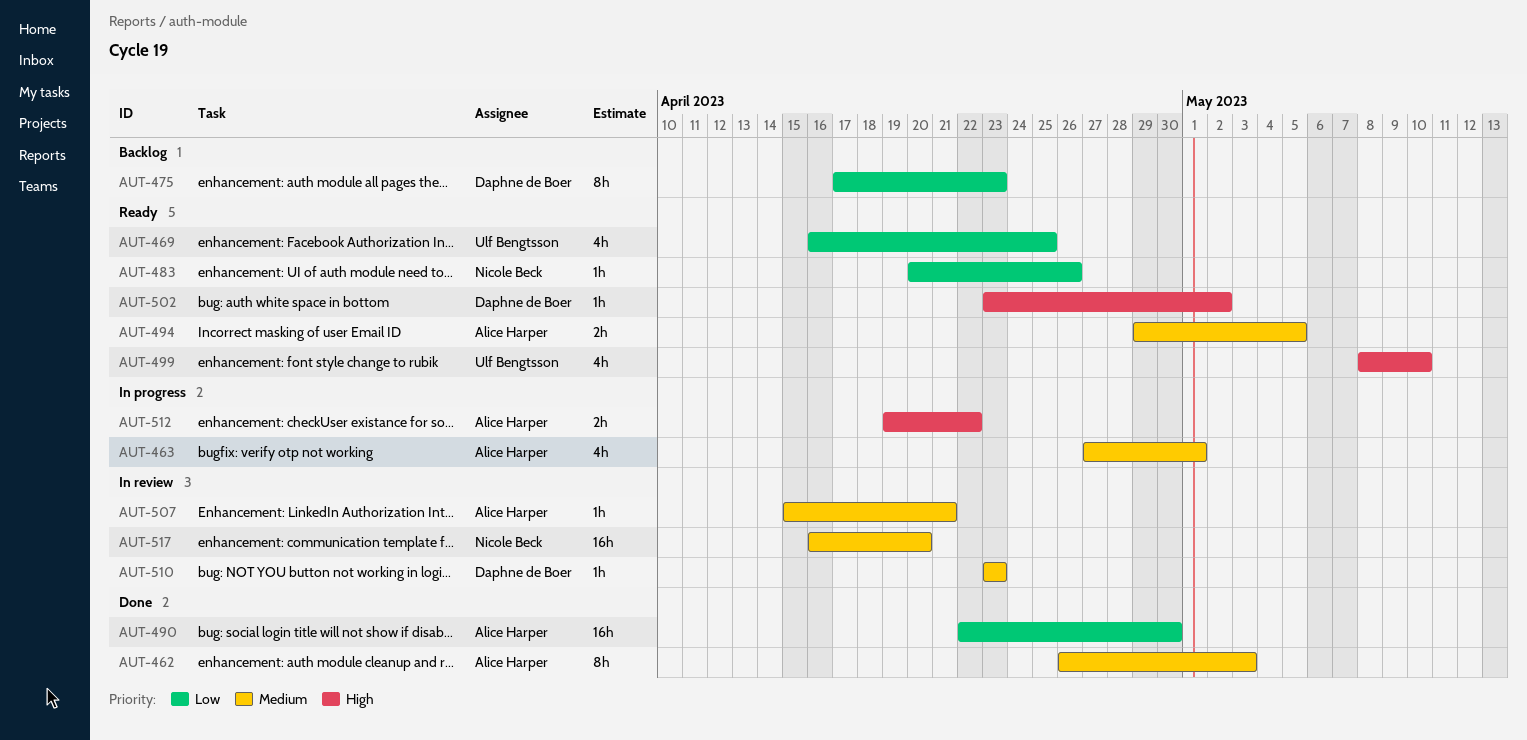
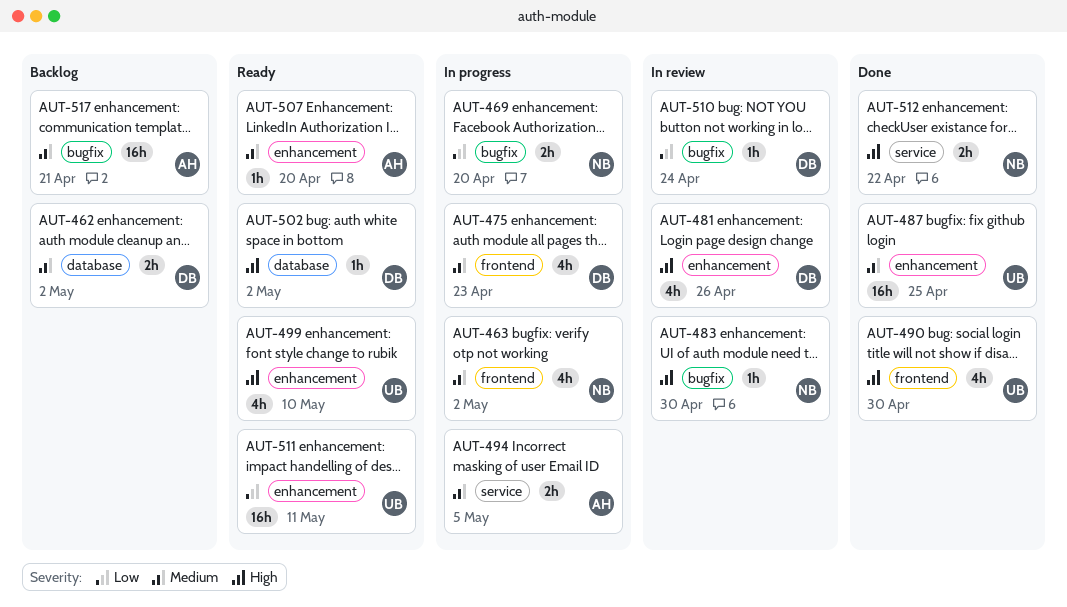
AUT-462, status: Done -> Backlog
AUT-462, owner: Alice Harper -> Daphne de Boer
AUT-462, estimate: 8h -> 2h
AUT-462, due: May 3 -> May 2
AUT-463, owner: Alice Harper -> Nicole Beck
AUT-463, due: May 1 -> May 2
AUT-469, status: Ready -> In progress
AUT-469, owner: Ulf Bengtsson -> Nicole Beck
AUT-469, estimate: 4h -> 2h
AUT-469, due: Apr 25 -> Apr 20
AUT-475, status: Backlog -> In progress
AUT-475, priority: Low -> Medium
AUT-475, estimate: 8h -> 4h
AUT-481: none -> present
AUT-483, status: Ready -> In review
AUT-483, priority: Low -> High
AUT-483, due: Apr 26 -> Apr 30
AUT-487: none -> present
AUT-490, owner: Alice Harper -> Ulf Bengtsson
AUT-490, priority: Low -> High
AUT-490, estimate: 16h -> 4h
AUT-494, status: Ready -> In progress
AUT-507, status: In review -> Ready
AUT-507, due: Apr 21 -> Apr 20
AUT-510, priority: Medium -> Low
AUT-510, due: Apr 23 -> Apr 24
AUT-511: none -> present
AUT-512, status: In progress -> Done
AUT-512, owner: Alice Harper -> Nicole Beck
AUT-517, status: In review -> Backlog
AUT-517, owner: Nicole Beck -> Alice Harper
AUT-517, due: Apr 20 -> Apr 21

